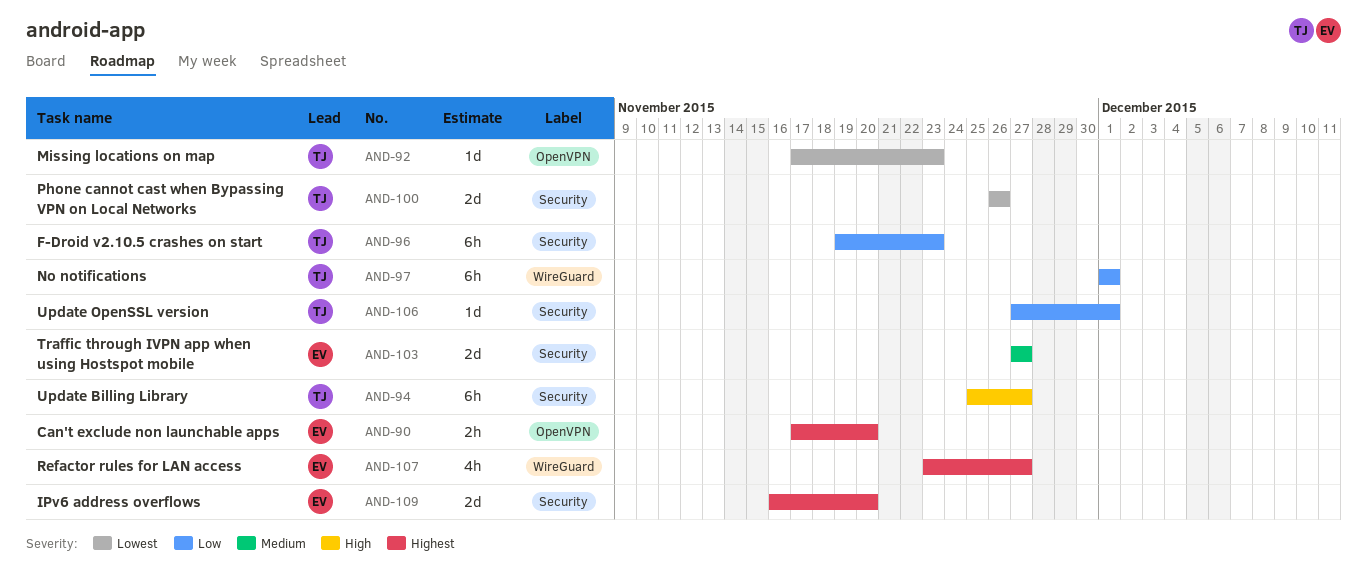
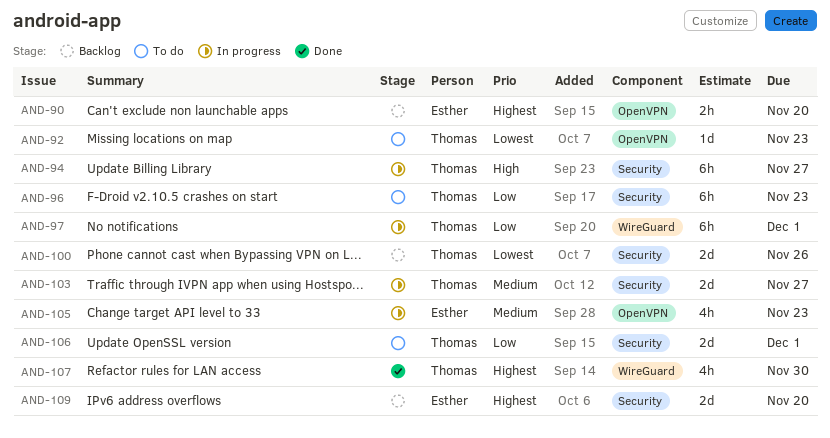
AND-103, owner: Esther -> Thomas
AND-105: none -> present
AND-106, estimate: 1d -> 2d
AND-107, owner: Esther -> Thomas
AND-107, due: Nov 27 -> Nov 30

